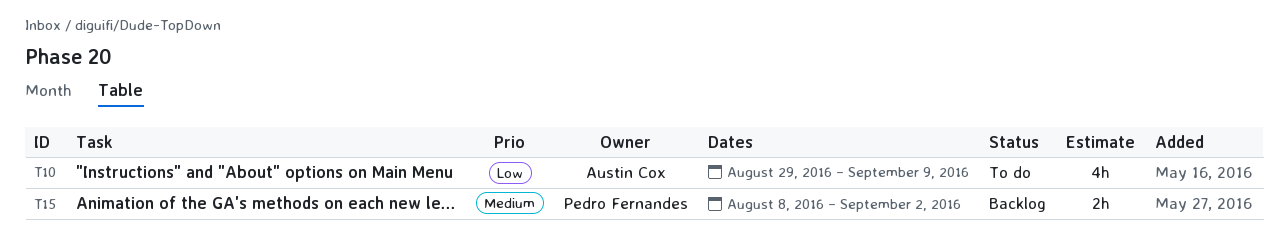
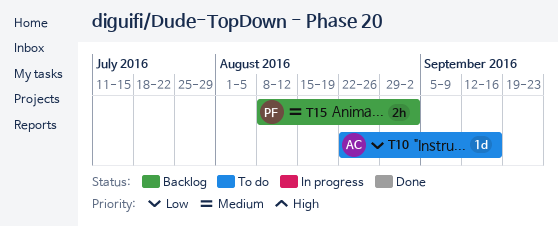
T10, estimate: 4h -> 1d
T10, start: Aug 29 -> Aug 22
T10, due: Sep 9 -> Sep 16

